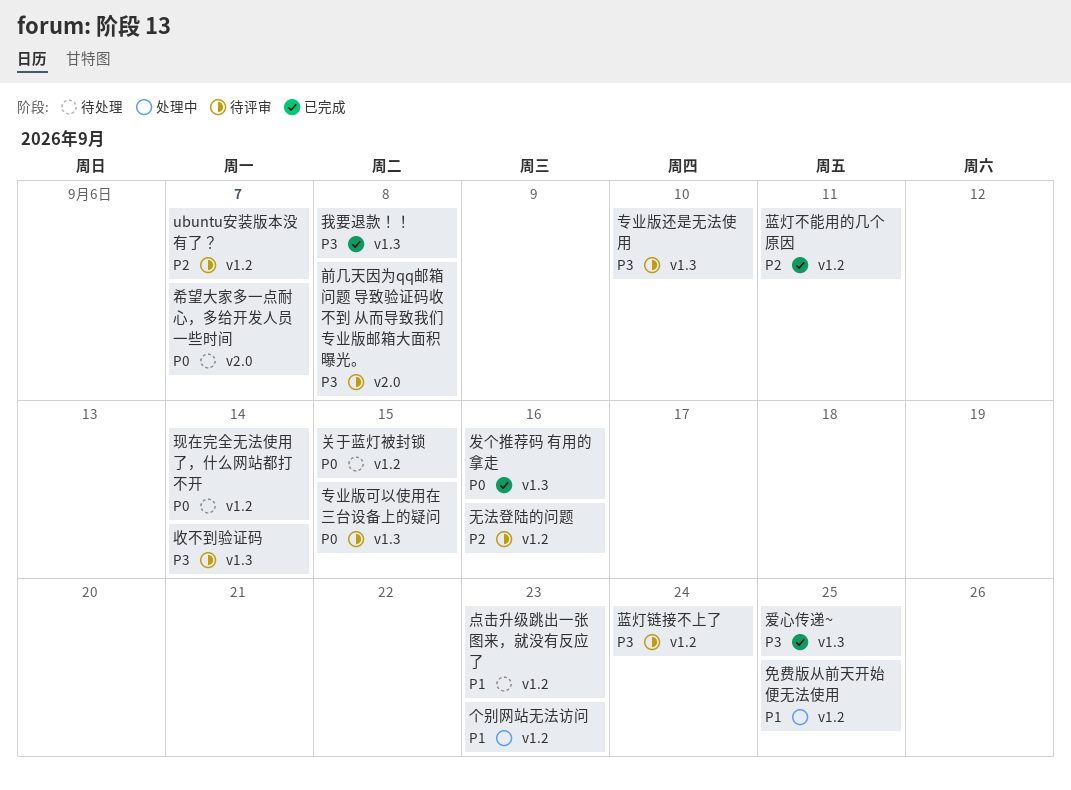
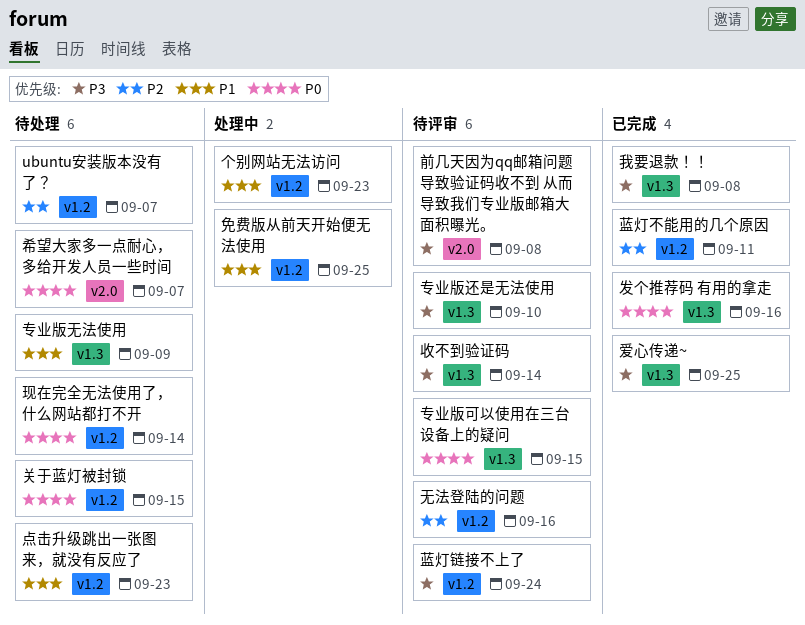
ubuntu安装版本没有了？, status: 待评审 -> 待处理
专业版无法使用: none -> present

